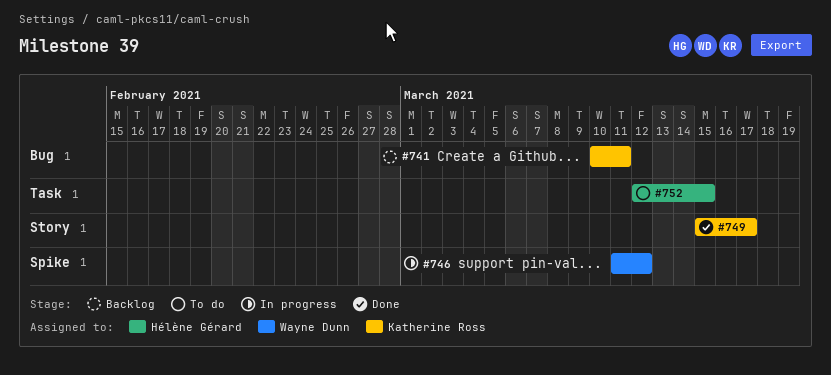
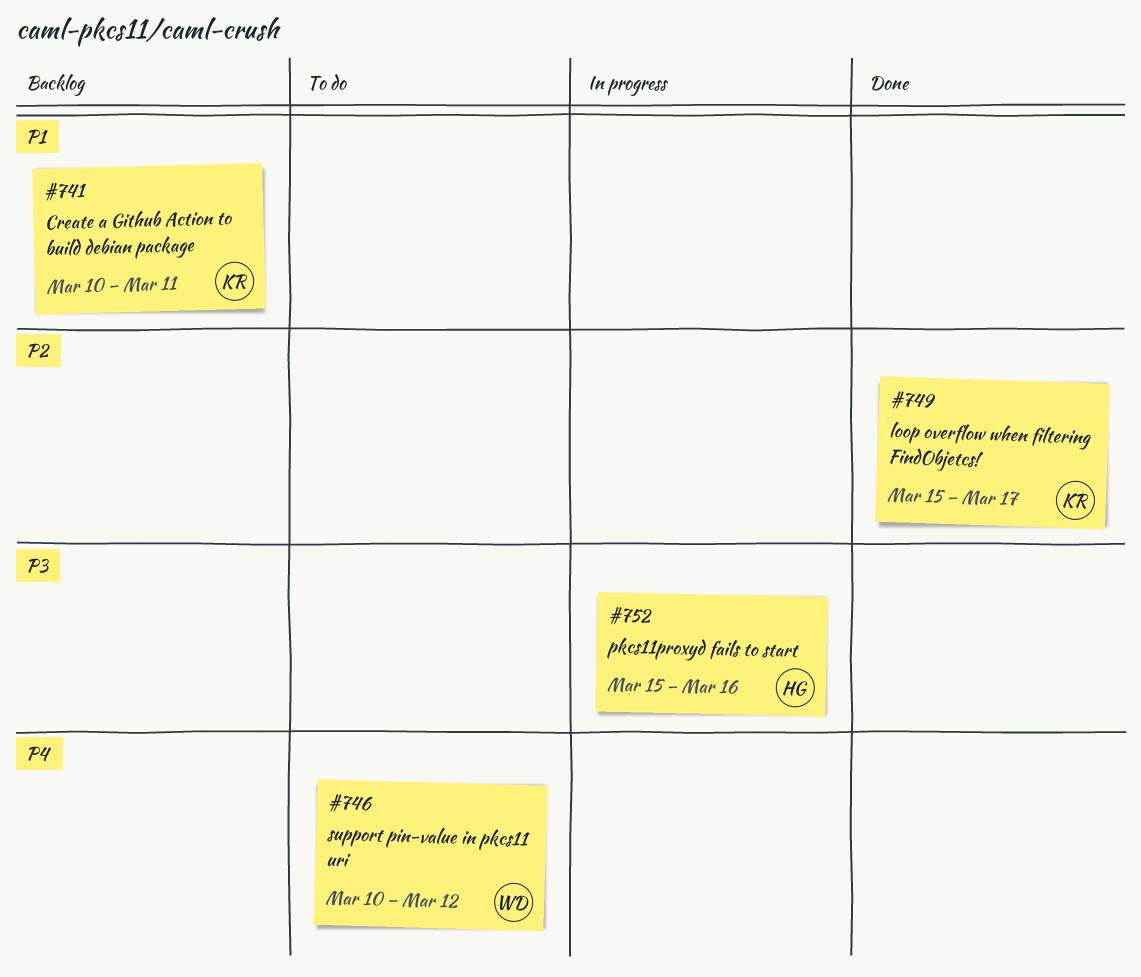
#746, status: In progress -> To do
#746, start: Mar 11 -> Mar 10
#752, status: To do -> In progress
#752, start: Mar 12 -> Mar 15
#752, due: Mar 15 -> Mar 16

